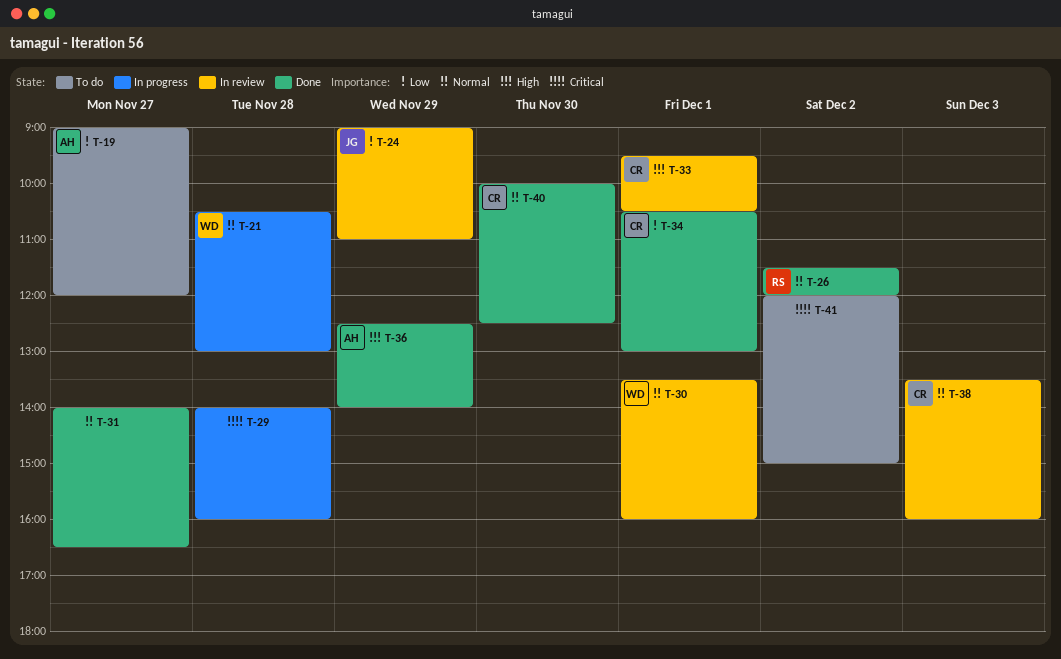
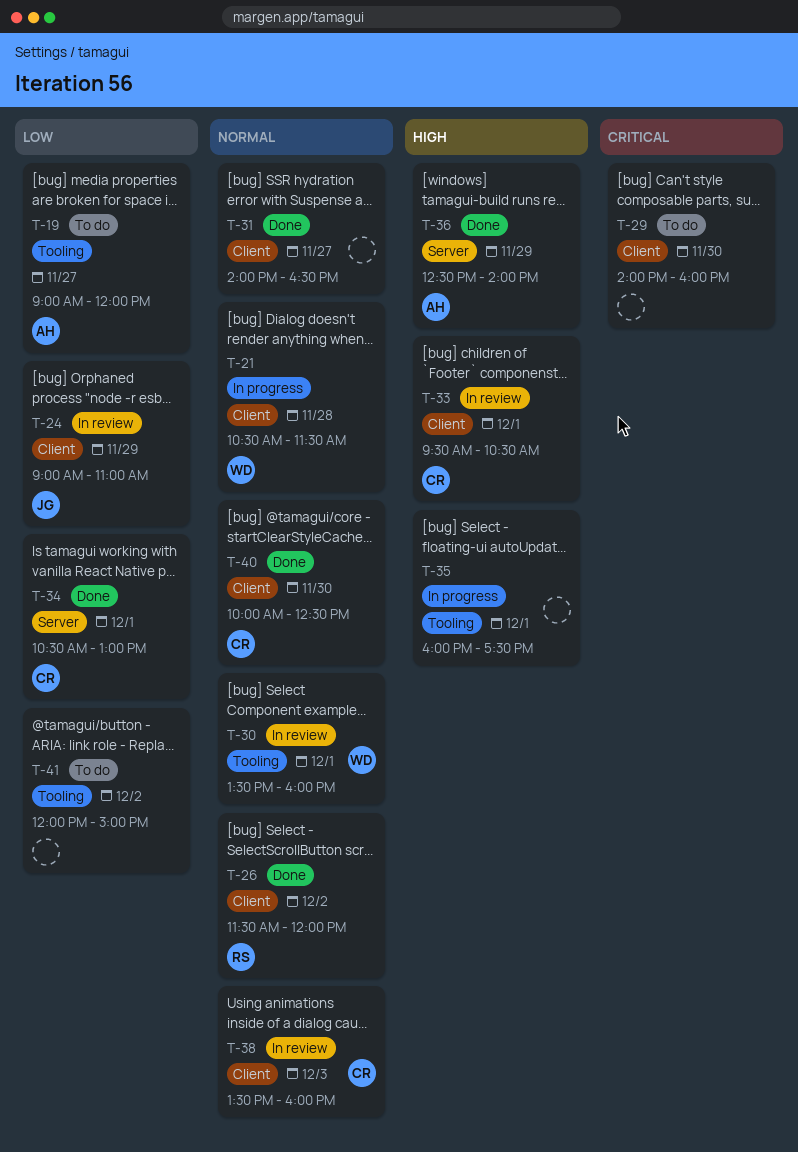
T-21, ends: 13:00 -> 11:30
T-29, status: In progress -> To do
T-29, day: Nov 28 -> Nov 30
T-35: none -> present
T-41, priority: Critical -> Low

